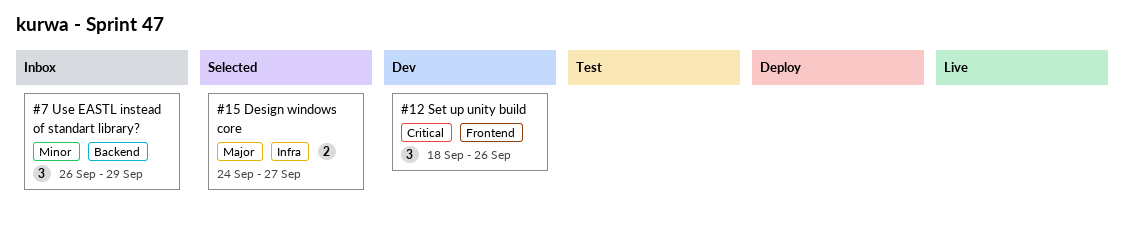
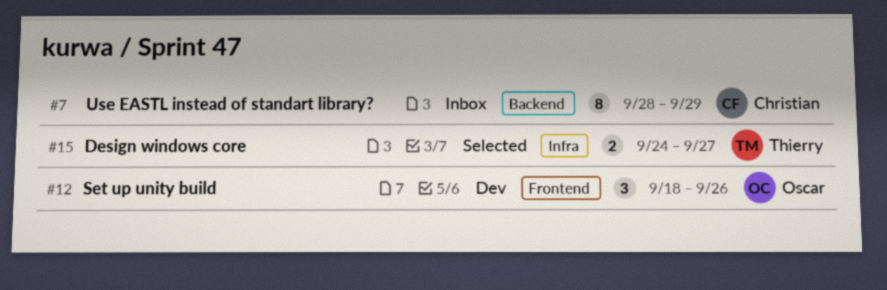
#7, estimate: 3 -> 8
#7, start: Sep 26 -> Sep 28

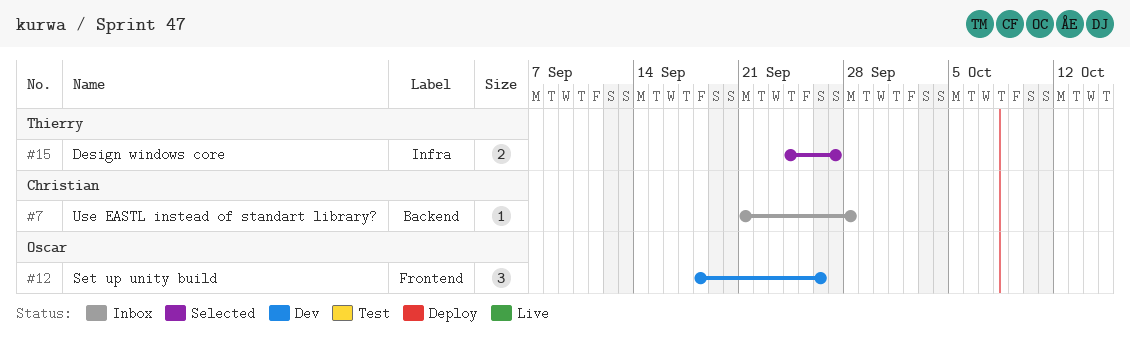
#7, estimate: 8 -> 1
#7, start: Sep 28 -> Sep 21
#7, due: Sep 29 -> Sep 28

